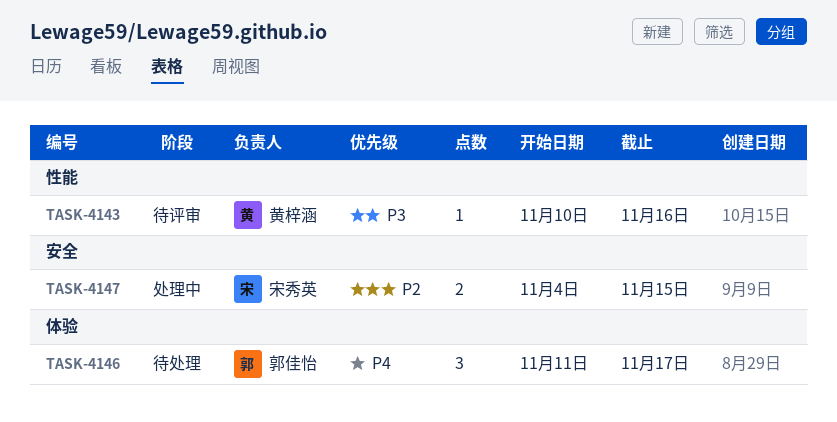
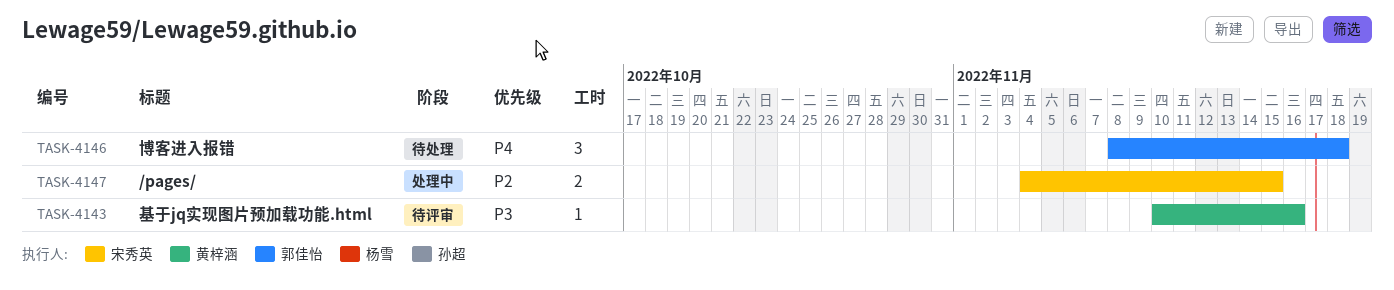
TASK-4146, start: Nov 11 -> Nov 8
TASK-4146, due: Nov 17 -> Nov 18

